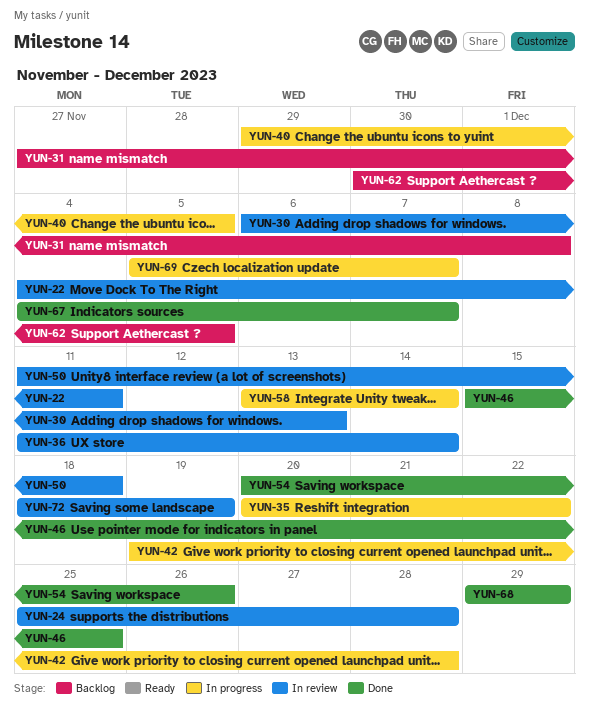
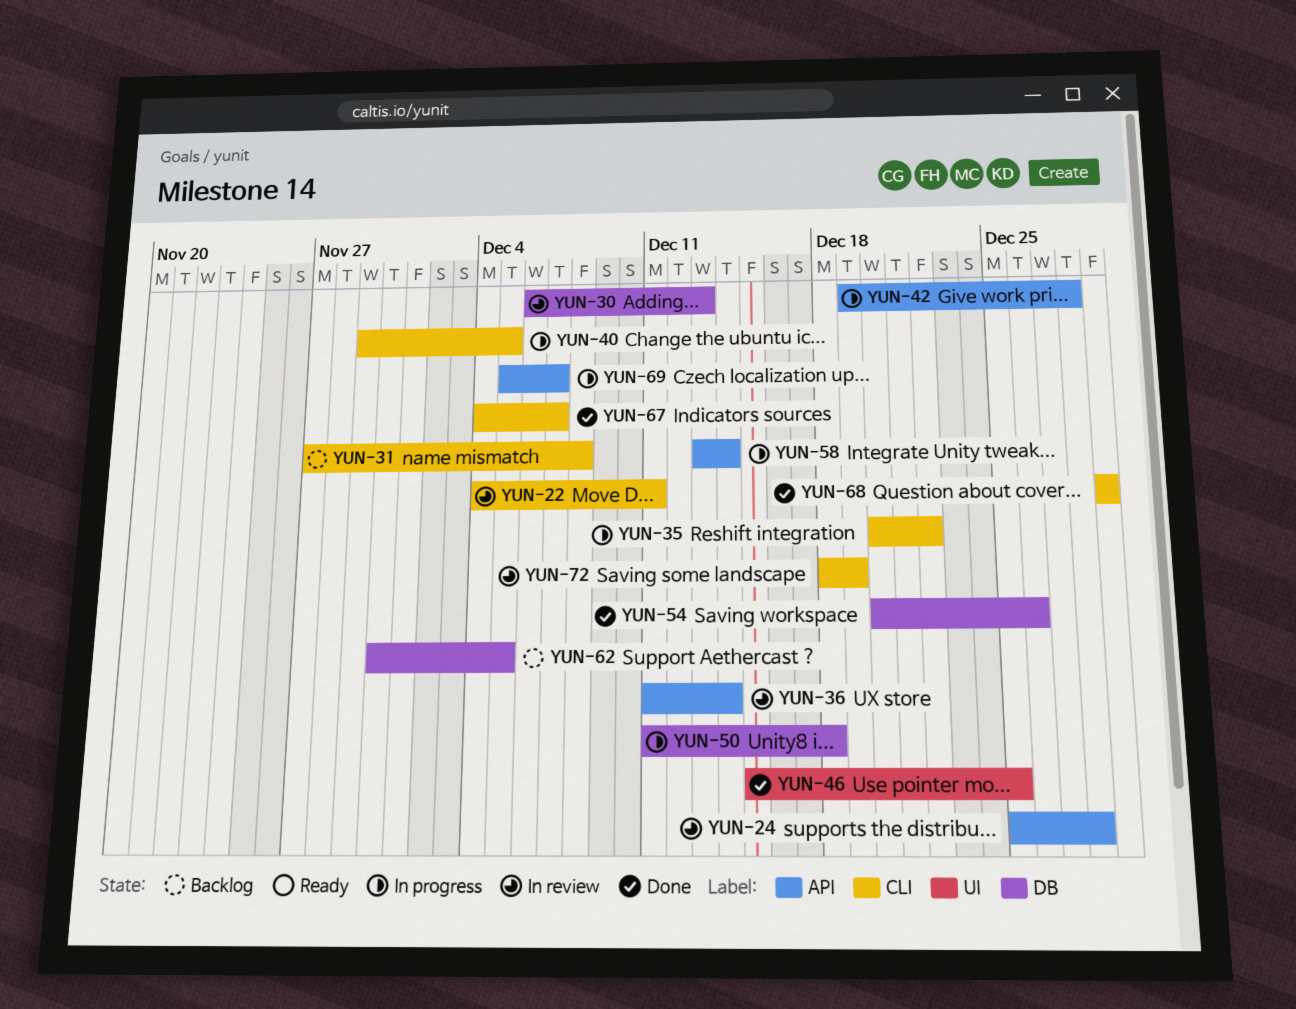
YUN-50, status: In review -> In progress

